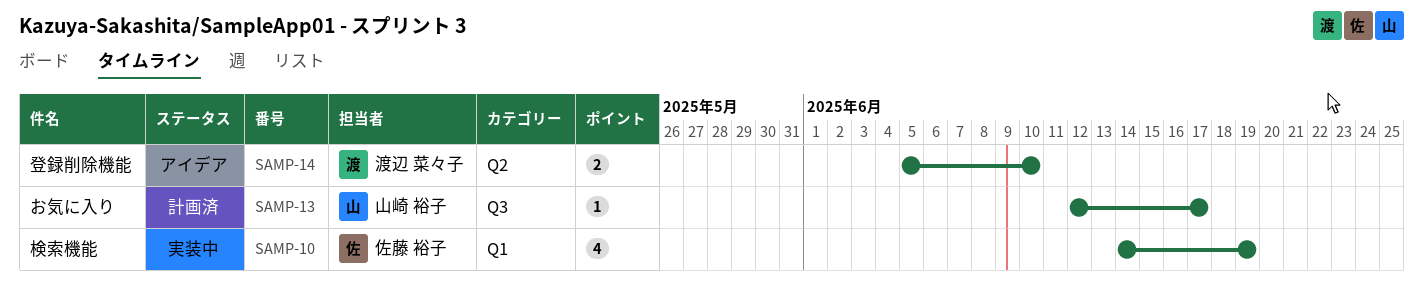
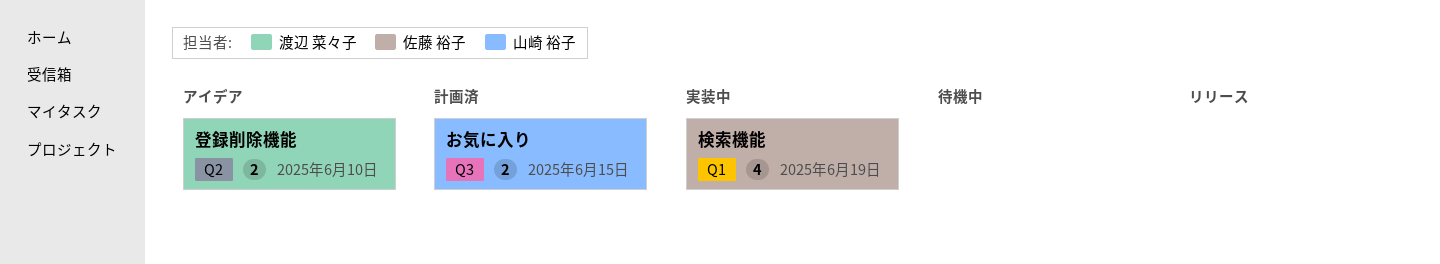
お気に入り, estimate: 1 -> 2
お気に入り, due: Jun 17 -> Jun 15

